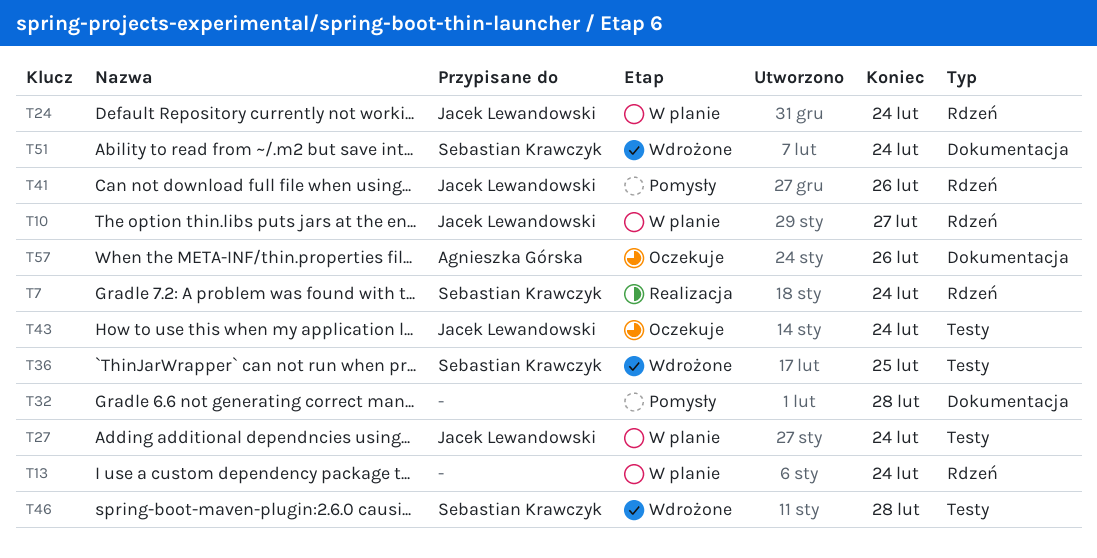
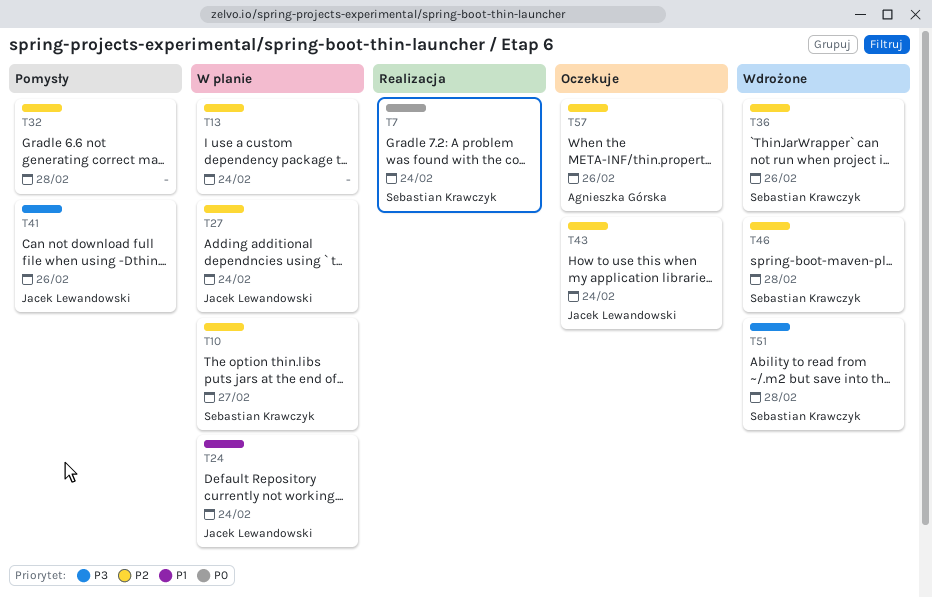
T10, owner: Jacek Lewandowski -> Sebastian Krawczyk
T36, due: Feb 25 -> Feb 26
T51, due: Feb 24 -> Feb 28

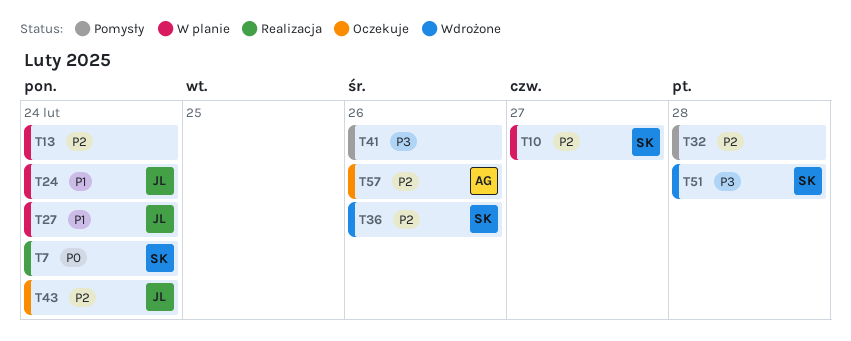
T27, priority: P2 -> P1
T41, owner: Jacek Lewandowski -> none
T46: present -> none

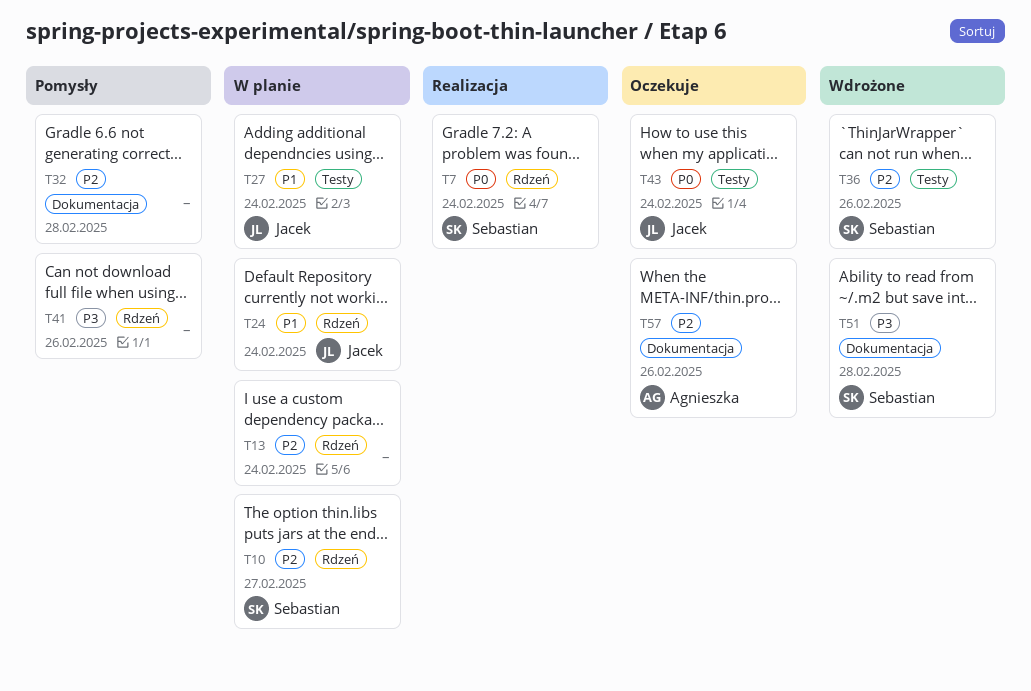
T43, priority: P2 -> P0

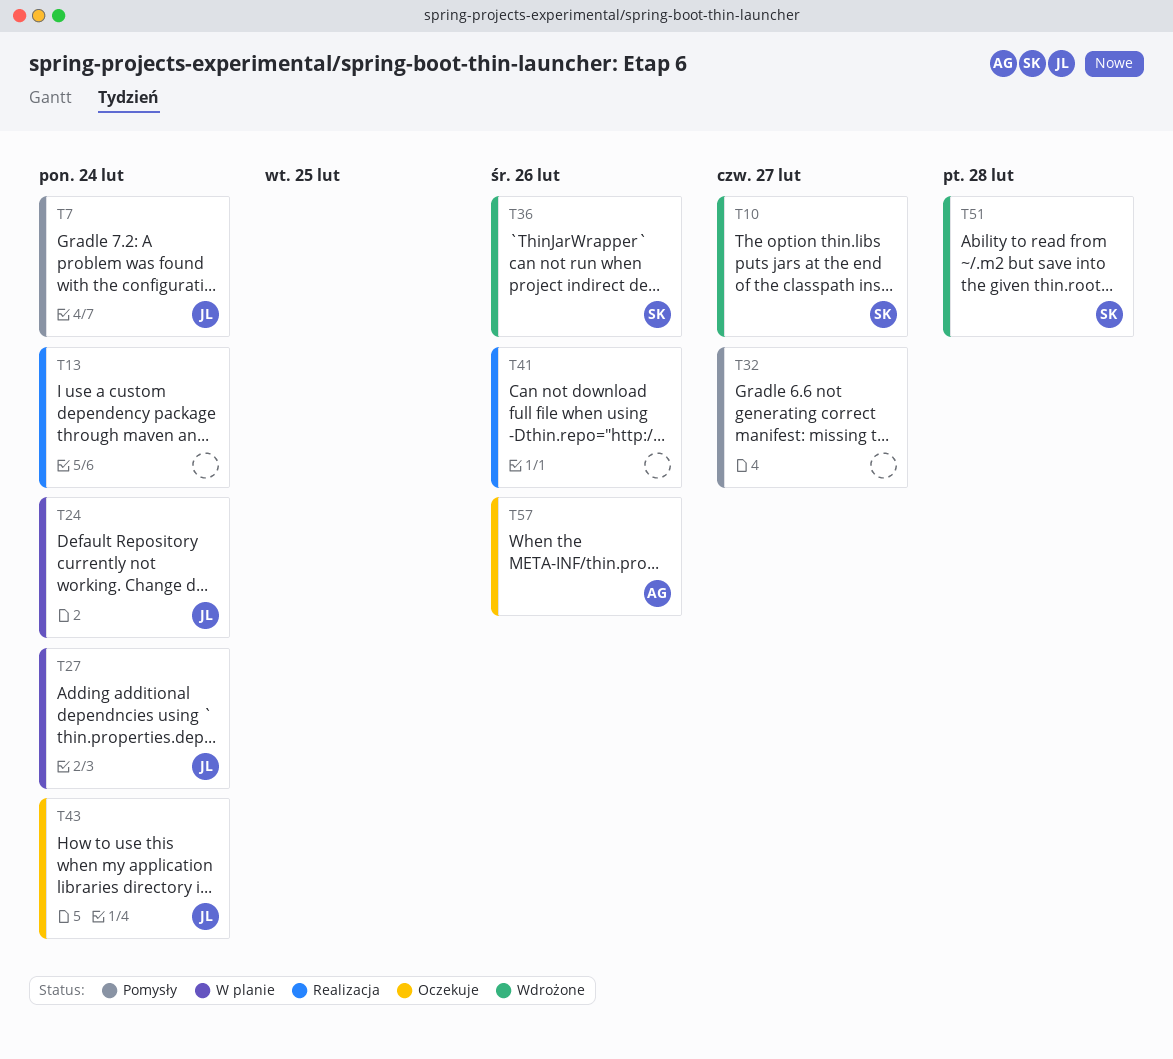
T7, status: Realizacja -> Pomysły
T7, owner: Sebastian -> Jacek
T10, status: W planie -> Wdrożone
T13, status: W planie -> Realizacja
T32, due: Feb 28 -> Feb 27
T41, status: Pomysły -> Realizacja

